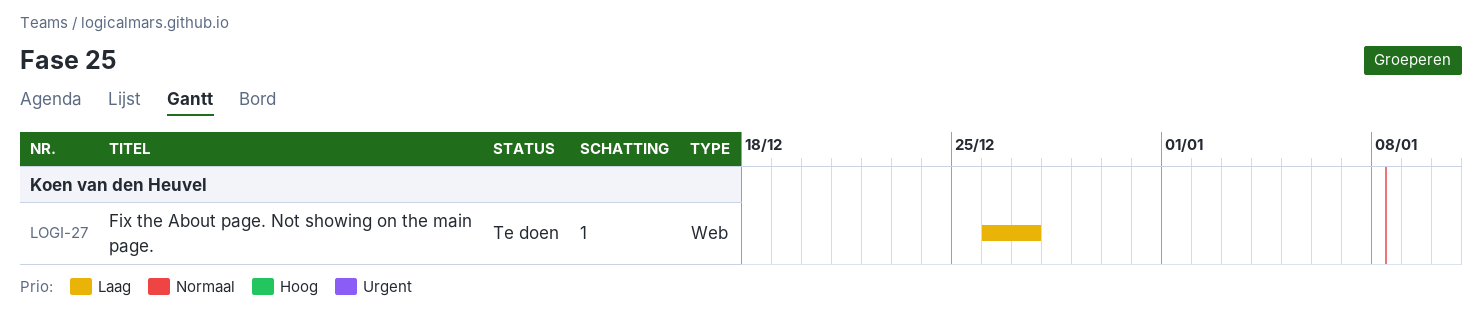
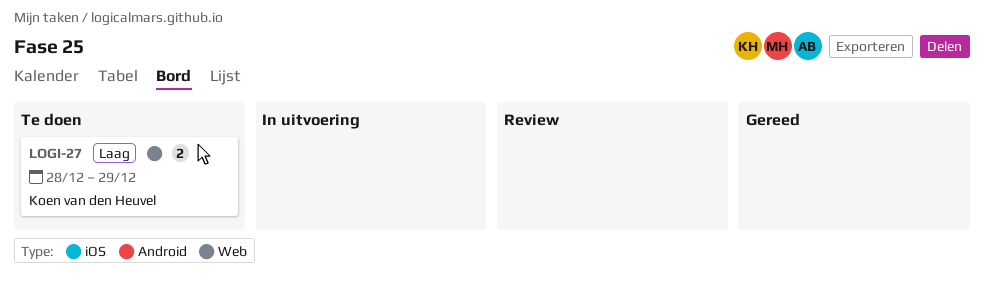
LOGI-27, estimate: 1 -> 2
LOGI-27, start: Dec 26 -> Dec 28
LOGI-27, due: Dec 27 -> Dec 29

